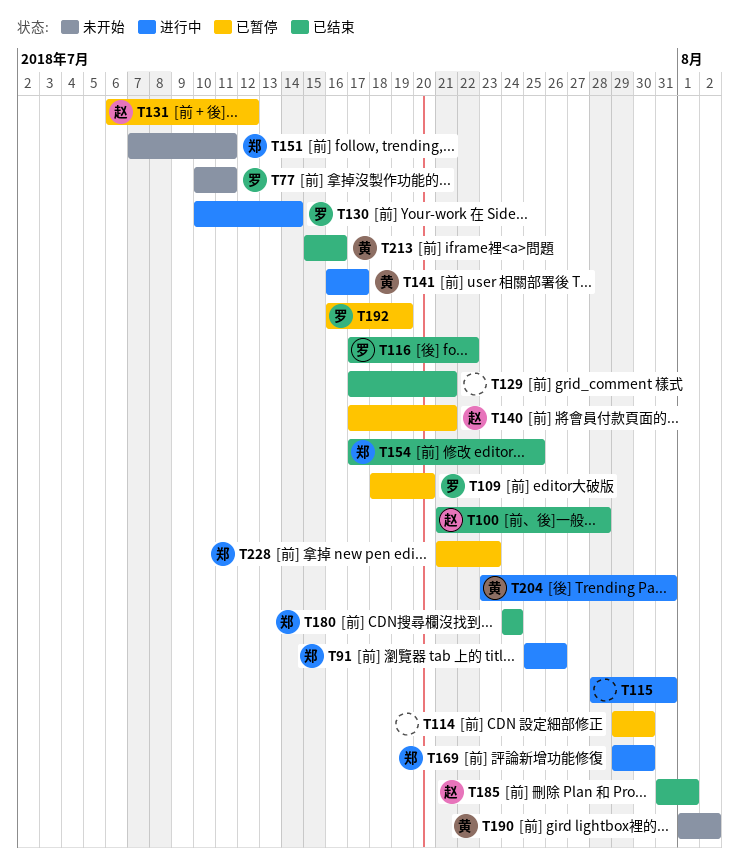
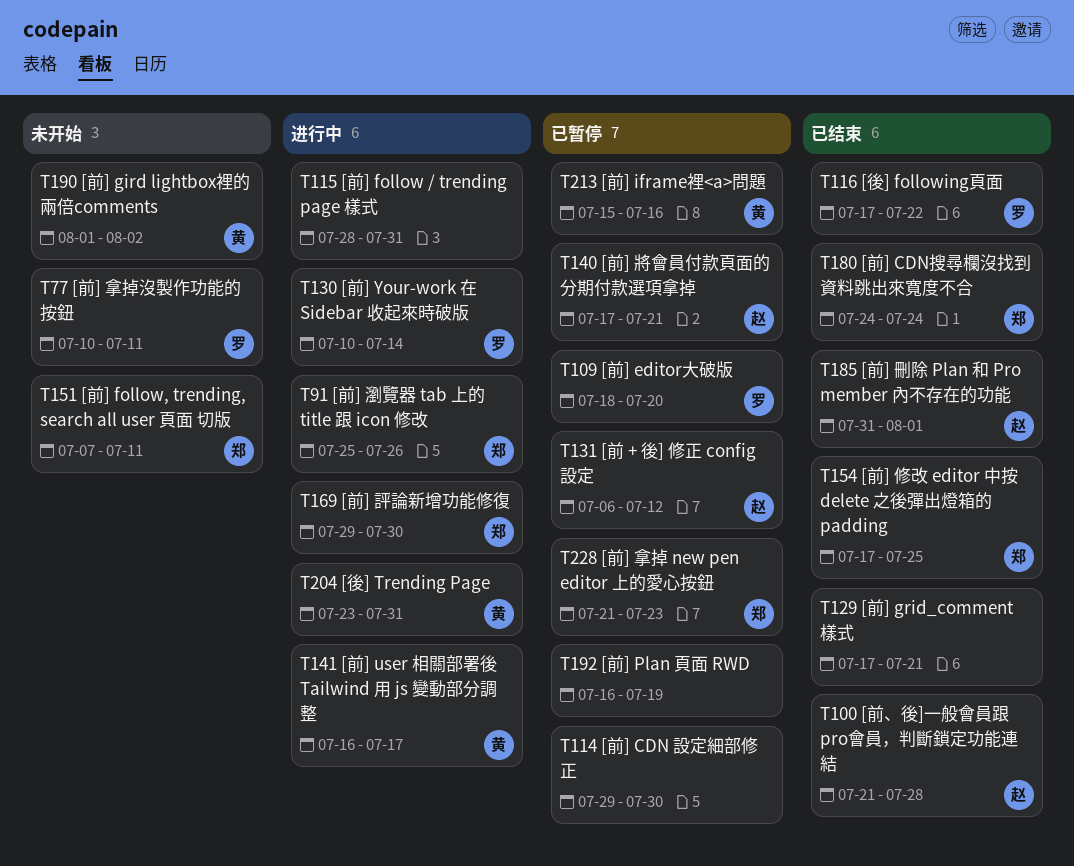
T192, owner: 罗 -> none
T213, status: 已结束 -> 已暂停

